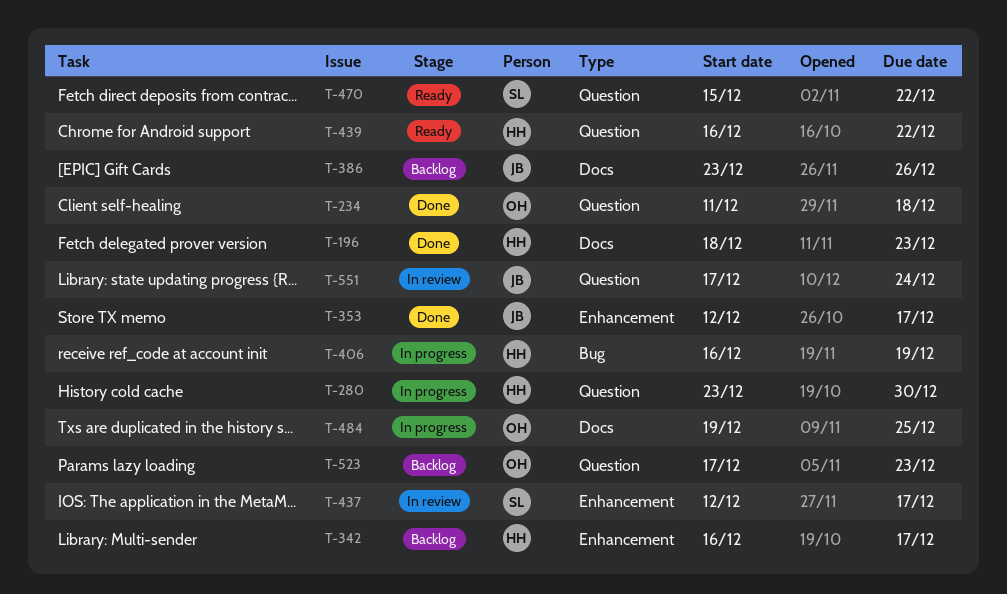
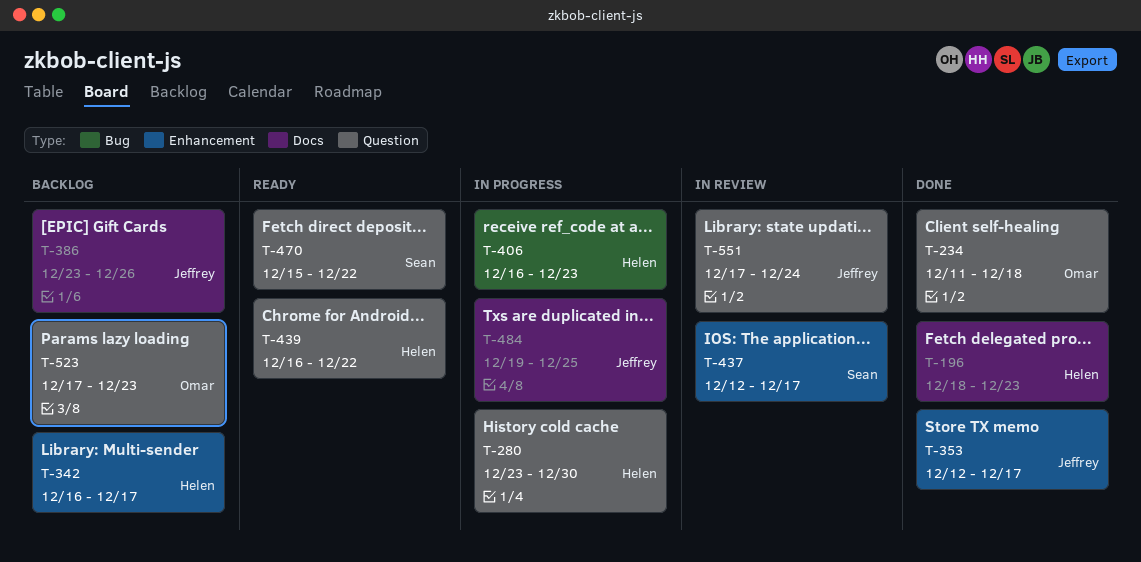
T-406, due: Dec 19 -> Dec 23
T-484, owner: Omar -> Jeffrey

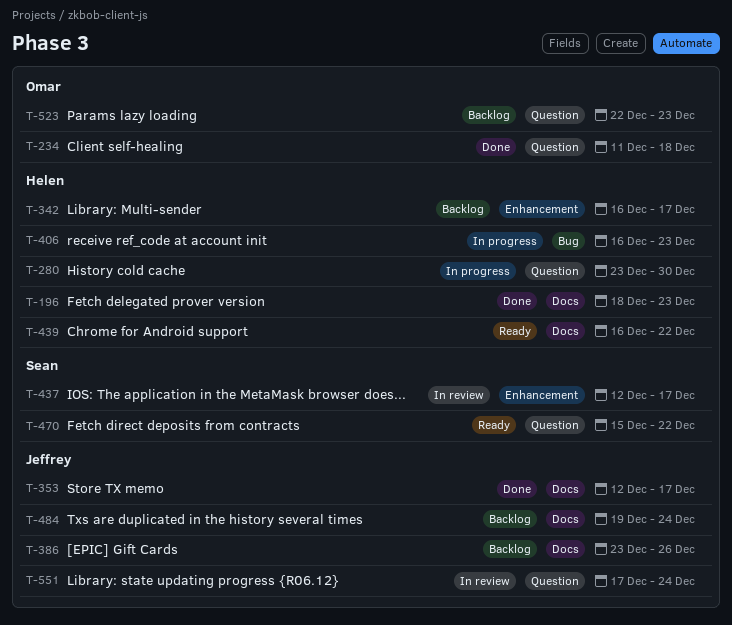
T-353, label: Enhancement -> Docs
T-439, label: Question -> Docs
T-484, status: In progress -> Backlog
T-484, due: Dec 25 -> Dec 24
T-523, start: Dec 17 -> Dec 22

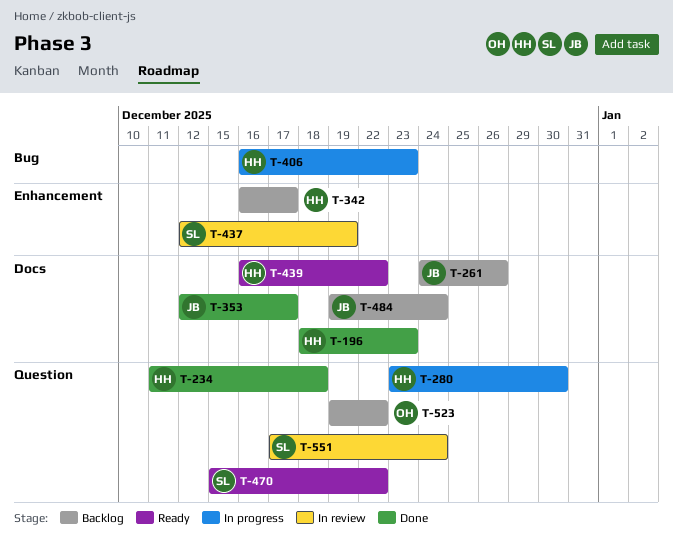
T-234, owner: Omar -> Helen
T-261: none -> present
T-386: present -> none
T-437, due: Dec 17 -> Dec 19
T-523, start: Dec 22 -> Dec 19
T-523, due: Dec 23 -> Dec 22
T-551, owner: Jeffrey -> Sean

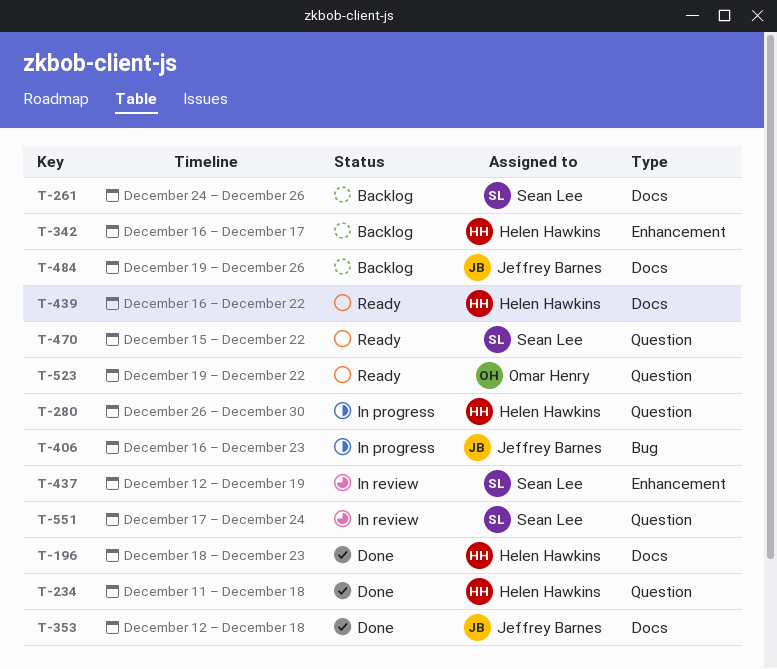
T-261, owner: Jeffrey Barnes -> Sean Lee
T-280, start: Dec 23 -> Dec 26
T-353, due: Dec 17 -> Dec 18
T-406, owner: Helen Hawkins -> Jeffrey Barnes
T-484, due: Dec 24 -> Dec 26
T-523, status: Backlog -> Ready

